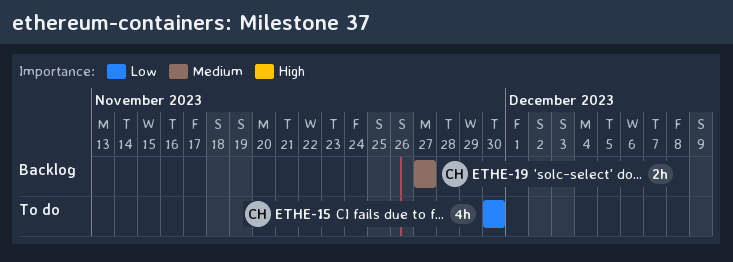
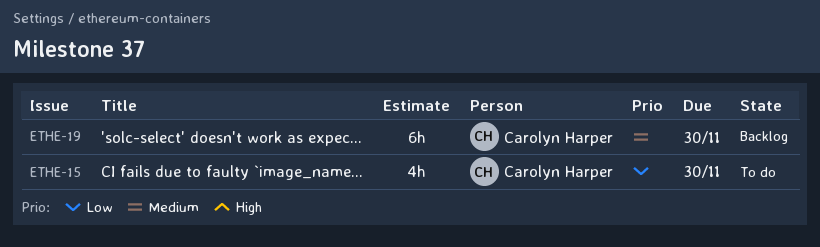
ETHE-19, estimate: 2h -> 6h
ETHE-19, due: Nov 27 -> Nov 30

